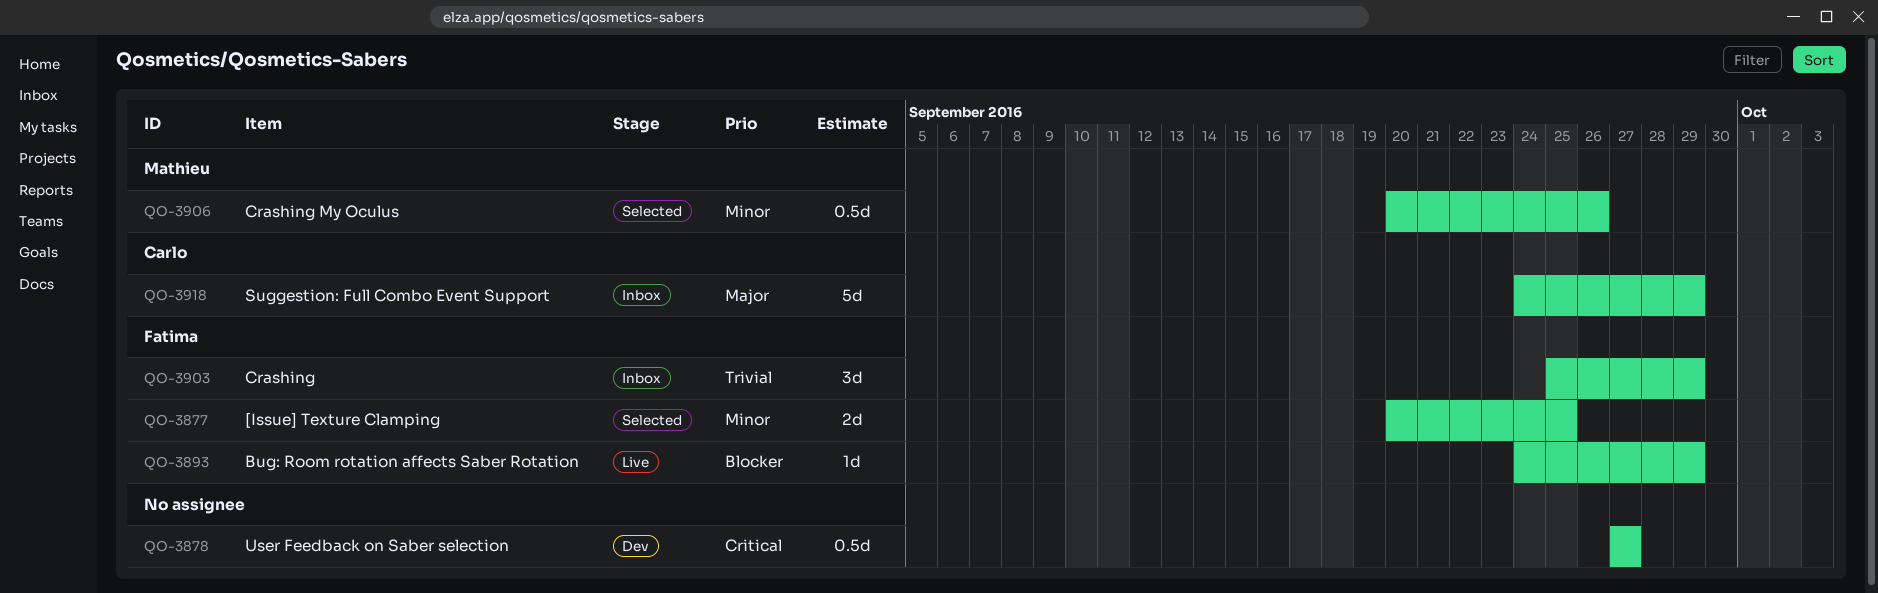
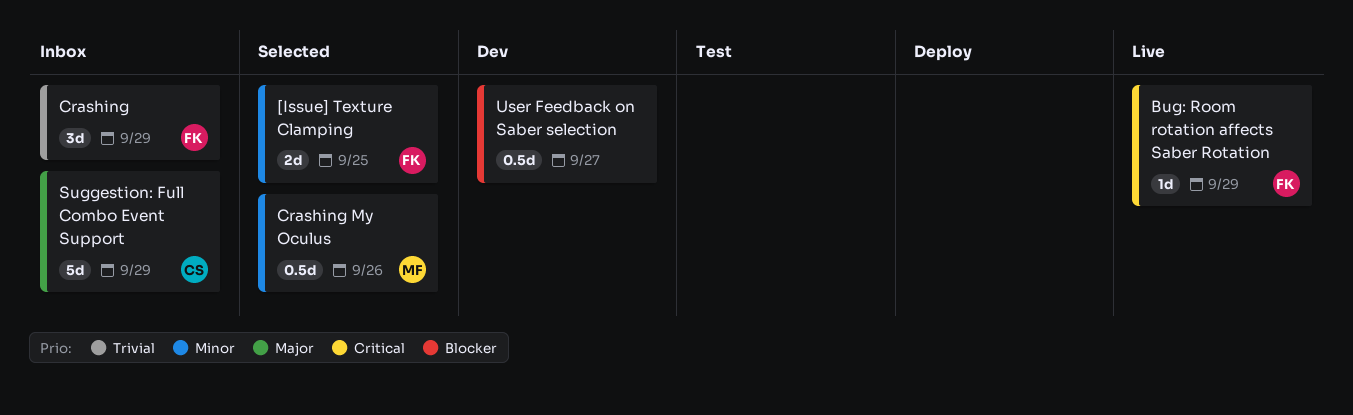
Bug: Room rotation affects Saber Rotation, priority: Blocker -> Critical
User Feedback on Saber selection, priority: Critical -> Blocker

